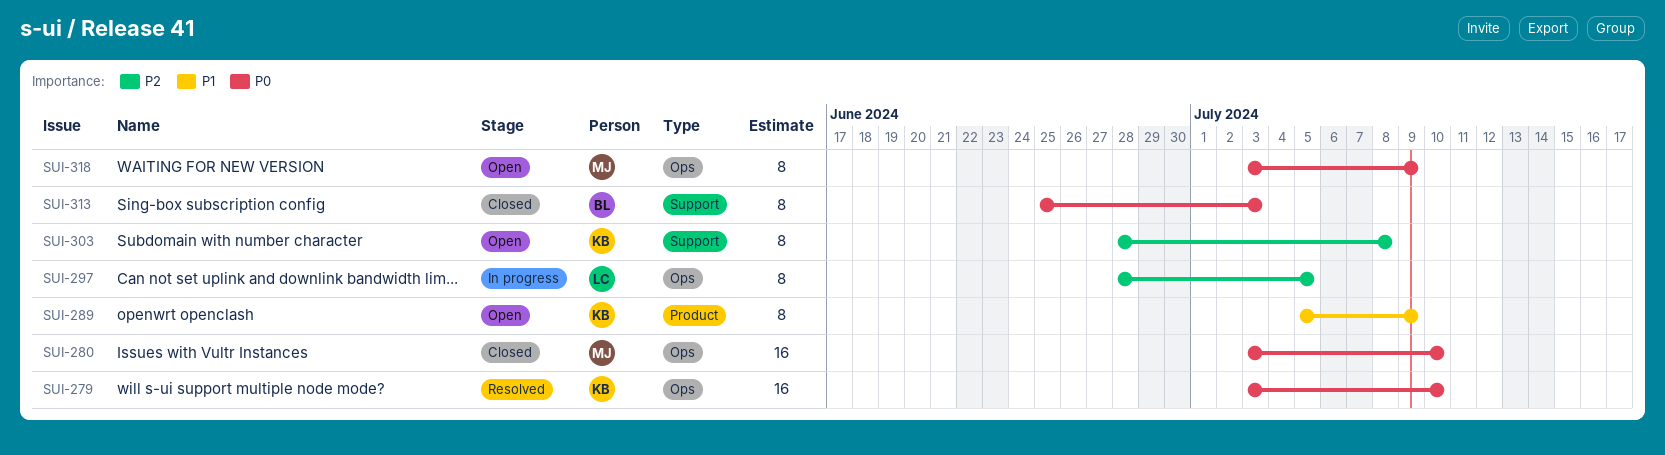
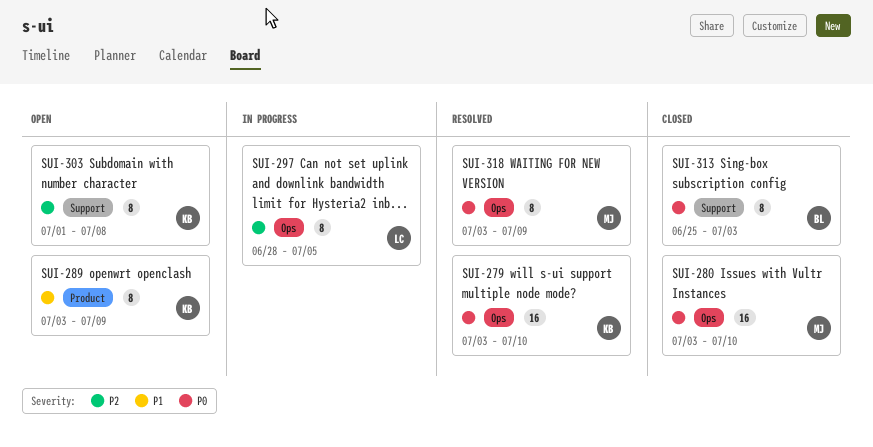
SUI-289, start: Jul 5 -> Jul 3
SUI-303, start: Jun 28 -> Jul 1
SUI-318, status: Open -> Resolved

